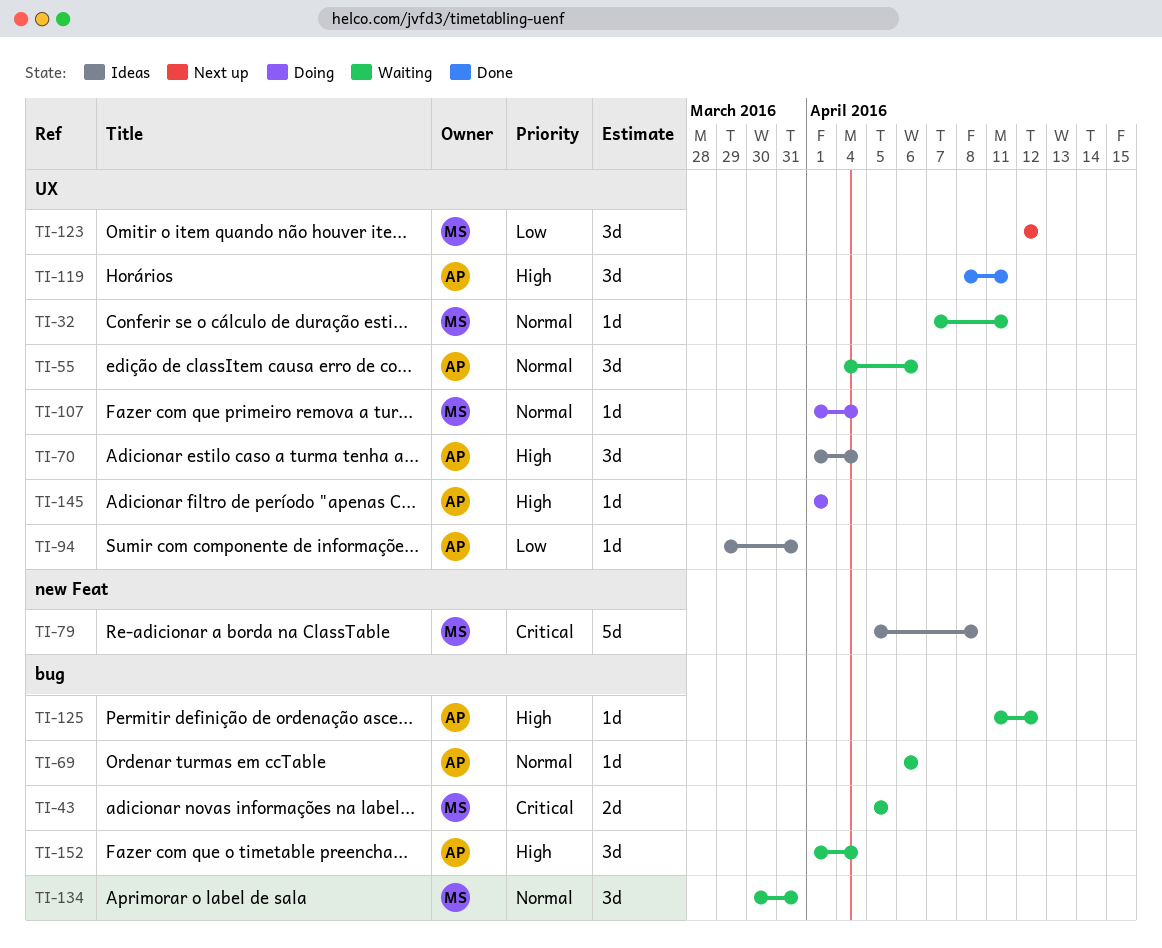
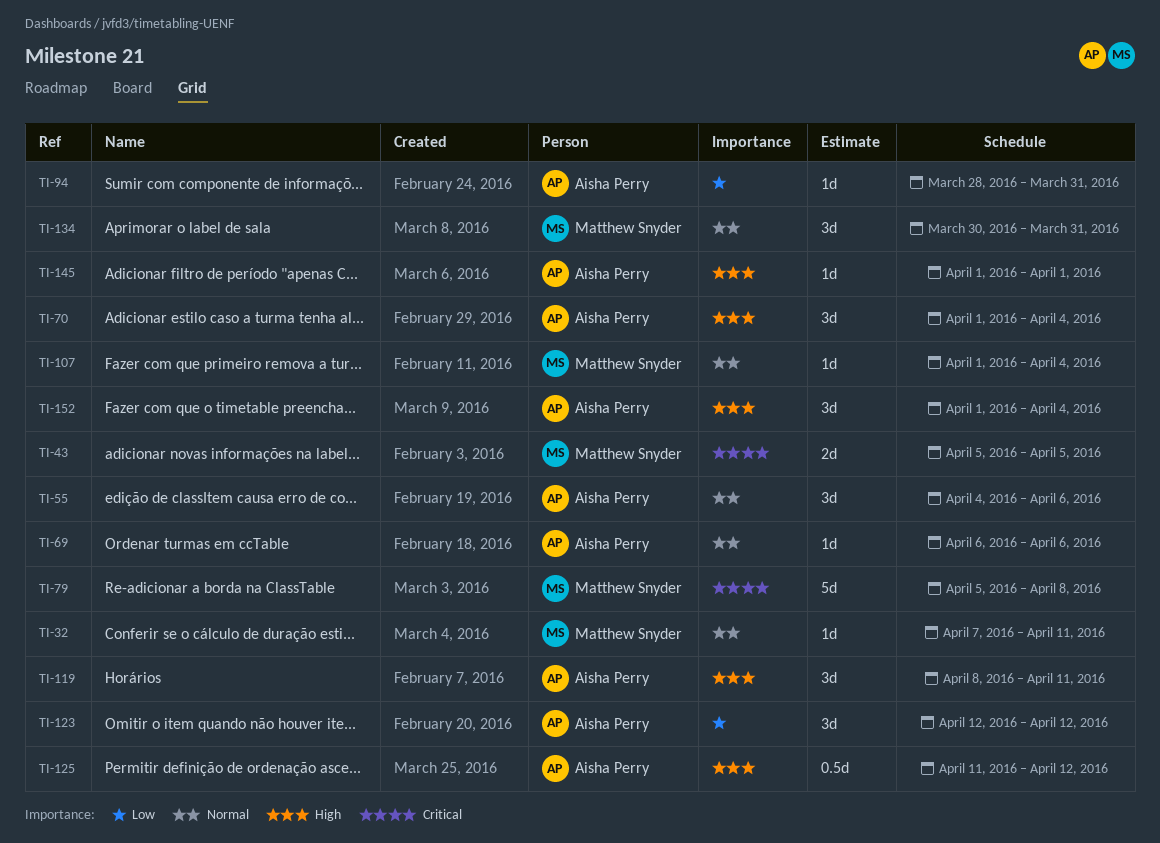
TI-94, start: Mar 29 -> Mar 28
TI-123, owner: Matthew Snyder -> Aisha Perry
TI-125, estimate: 1d -> 0.5d

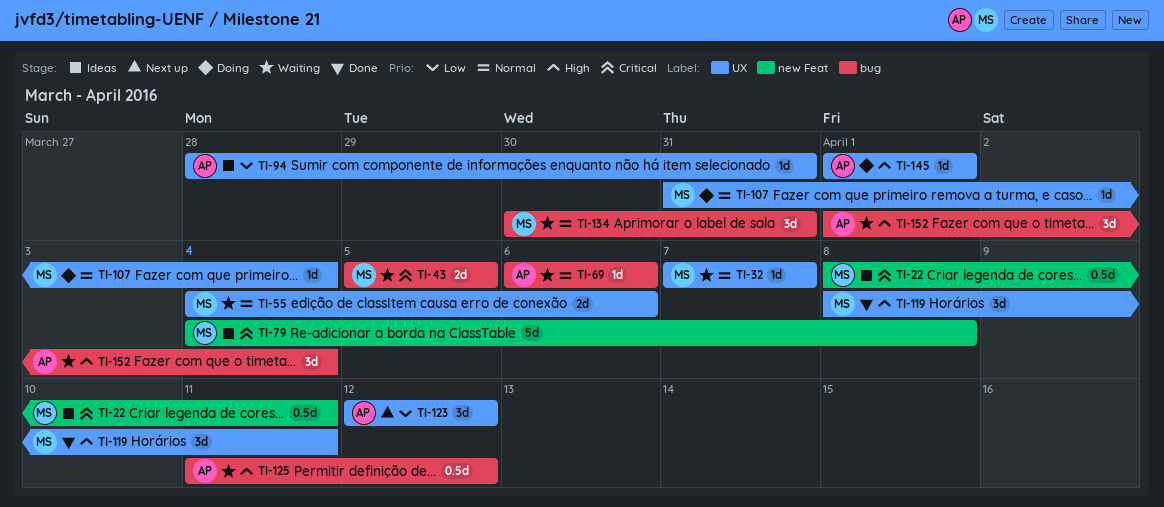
TI-22: none -> present
TI-32, due: Apr 11 -> Apr 7
TI-55, owner: Aisha Perry -> Matthew Snyder
TI-55, estimate: 3d -> 2d
TI-70: present -> none
TI-79, start: Apr 5 -> Apr 4
TI-107, start: Apr 1 -> Mar 31
TI-119, owner: Aisha Perry -> Matthew Snyder

